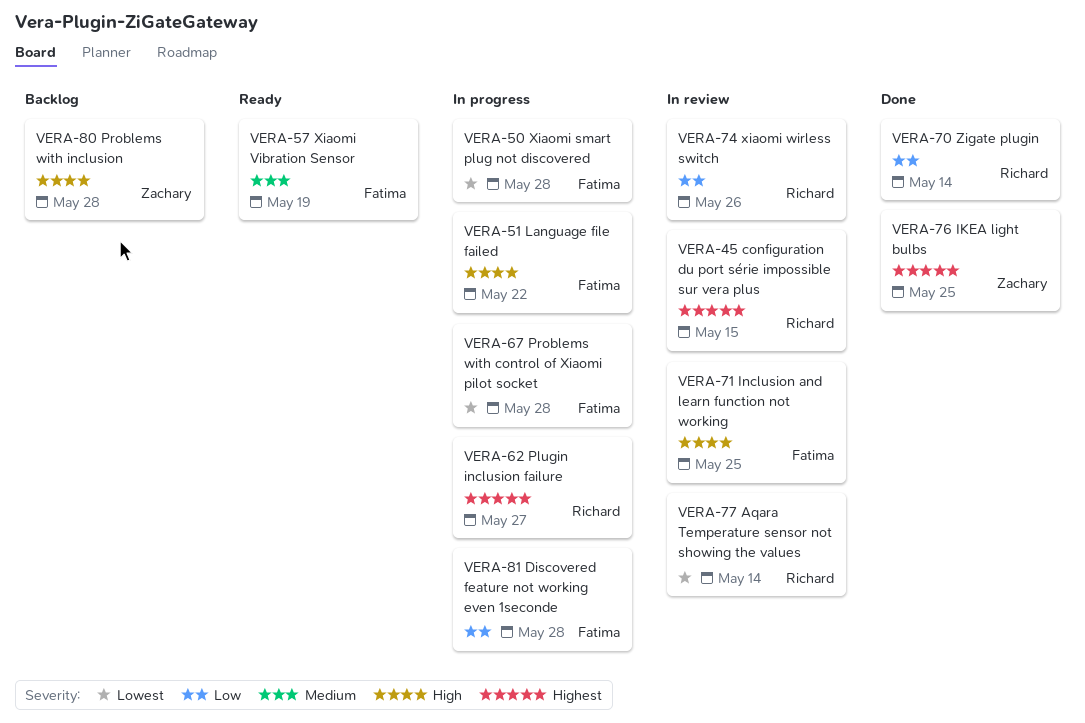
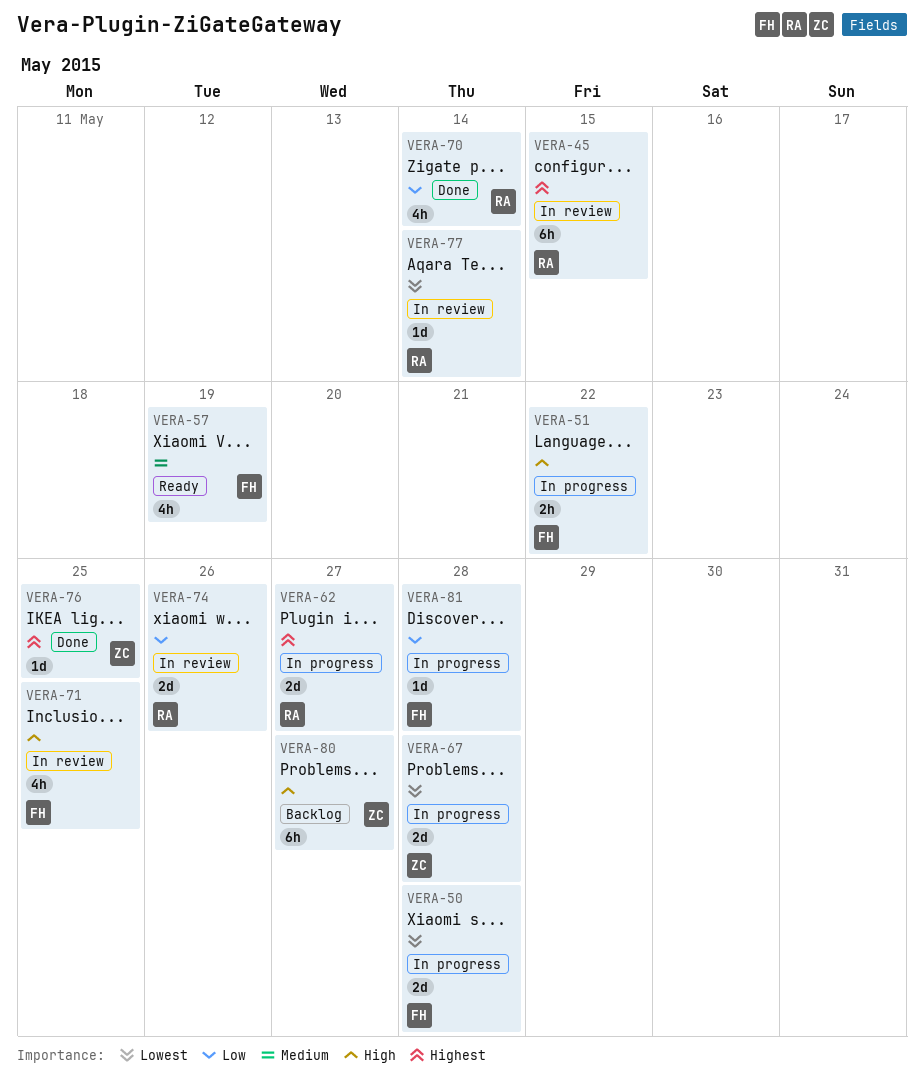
VERA-67, owner: Fatima -> Zachary
VERA-80, due: May 28 -> May 27

